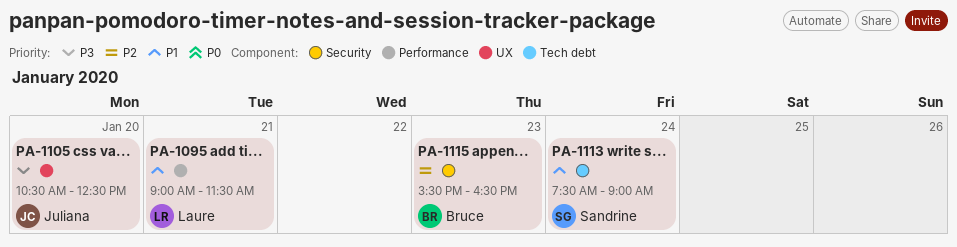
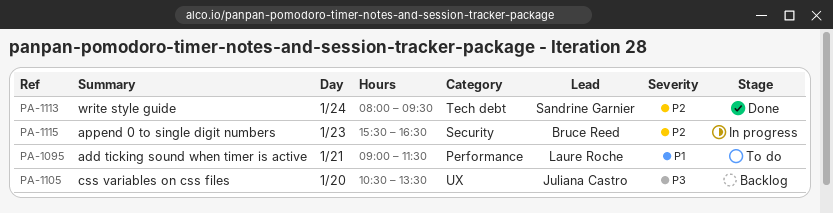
PA-1105, ends: 12:30 -> 13:30
PA-1113, priority: P1 -> P2
PA-1113, begins: 07:30 -> 08:00
PA-1113, ends: 09:00 -> 09:30

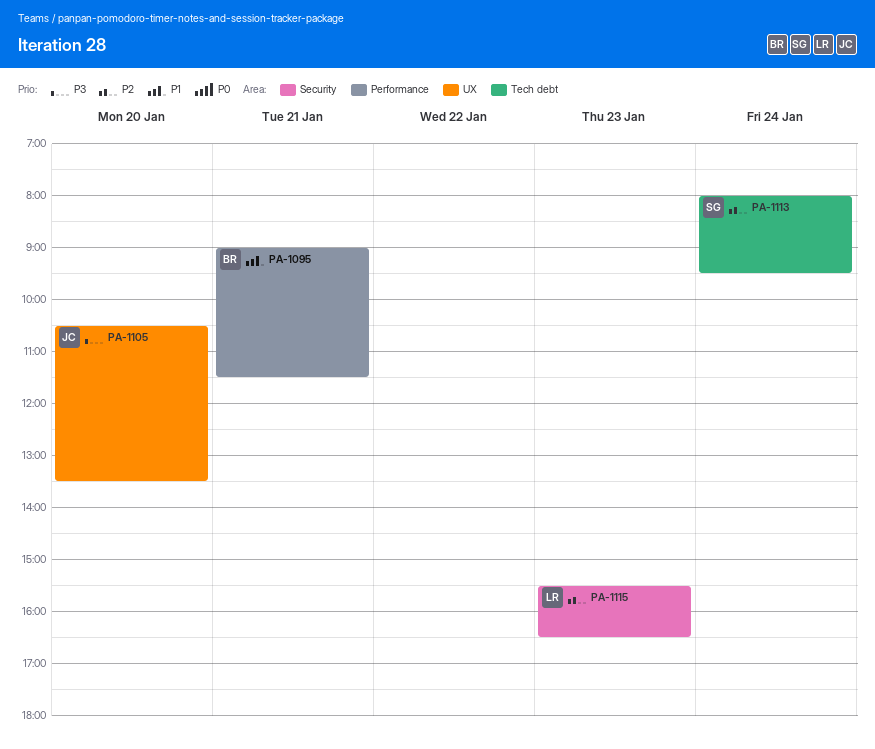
PA-1095, owner: Laure Roche -> Bruce Reed
PA-1115, owner: Bruce Reed -> Laure Roche

